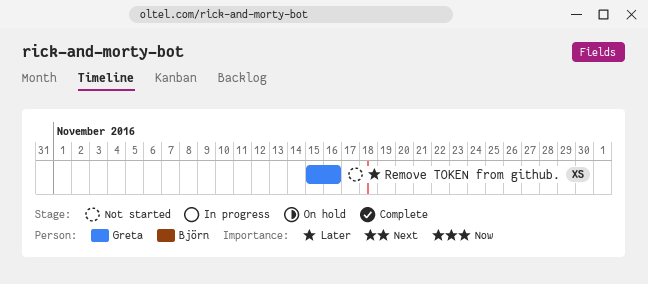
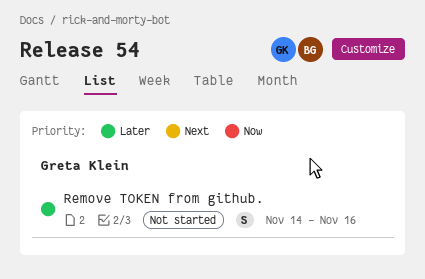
Remove TOKEN from github., estimate: XS -> S
Remove TOKEN from github., start: Nov 15 -> Nov 14

